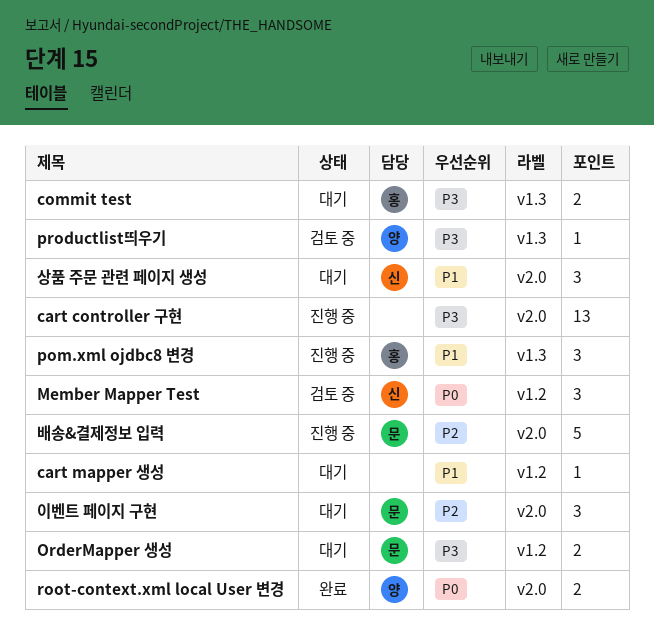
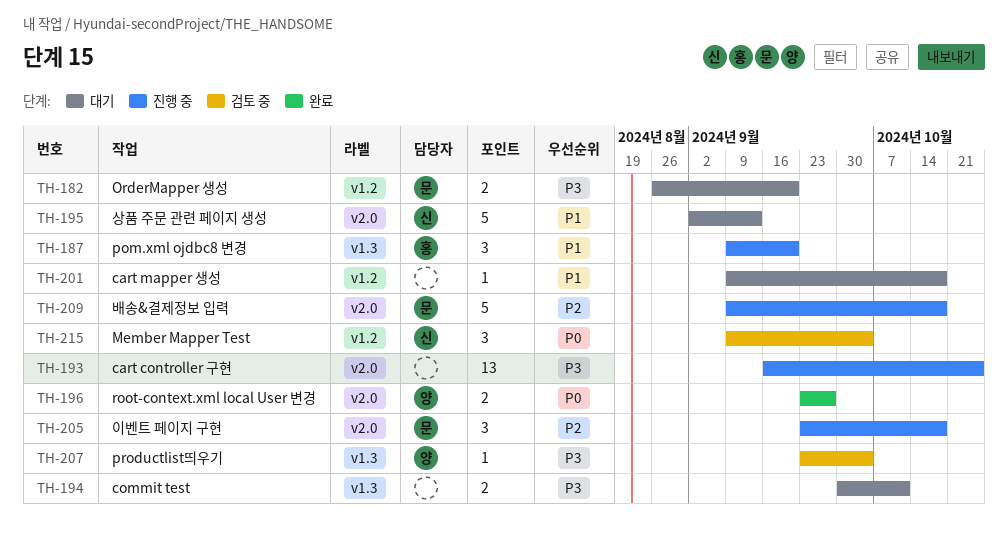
commit test, owner: 홍 -> none
상품 주문 관련 페이지 생성, estimate: 3 -> 5
이벤트 페이지 구현, status: 대기 -> 진행 중

